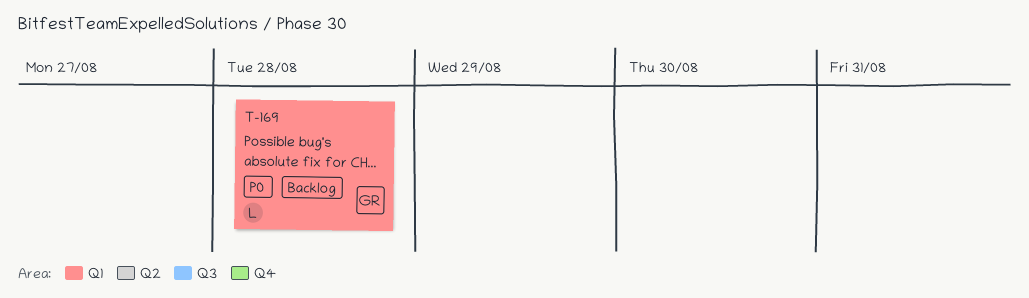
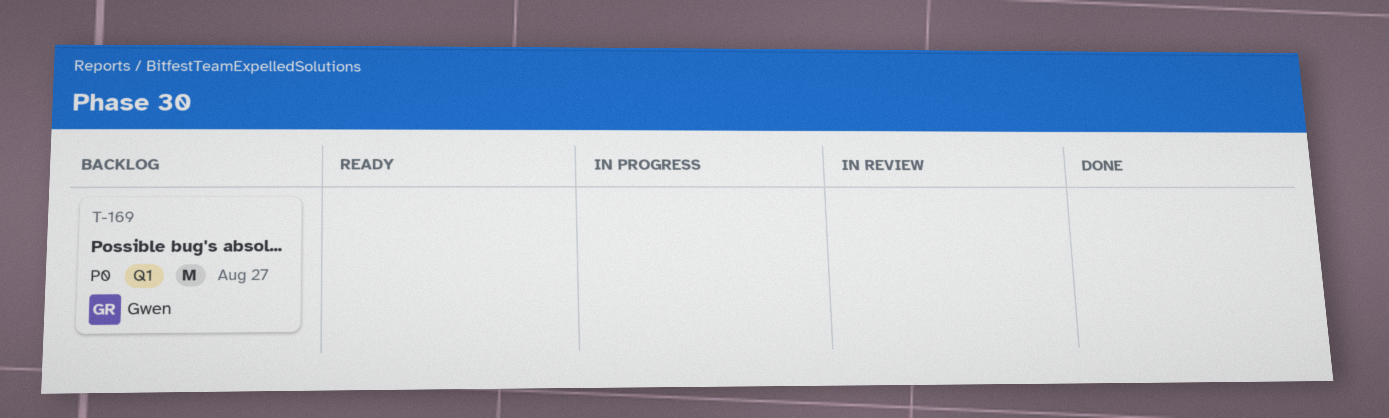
T-169, estimate: L -> M
T-169, due: Aug 28 -> Aug 27

